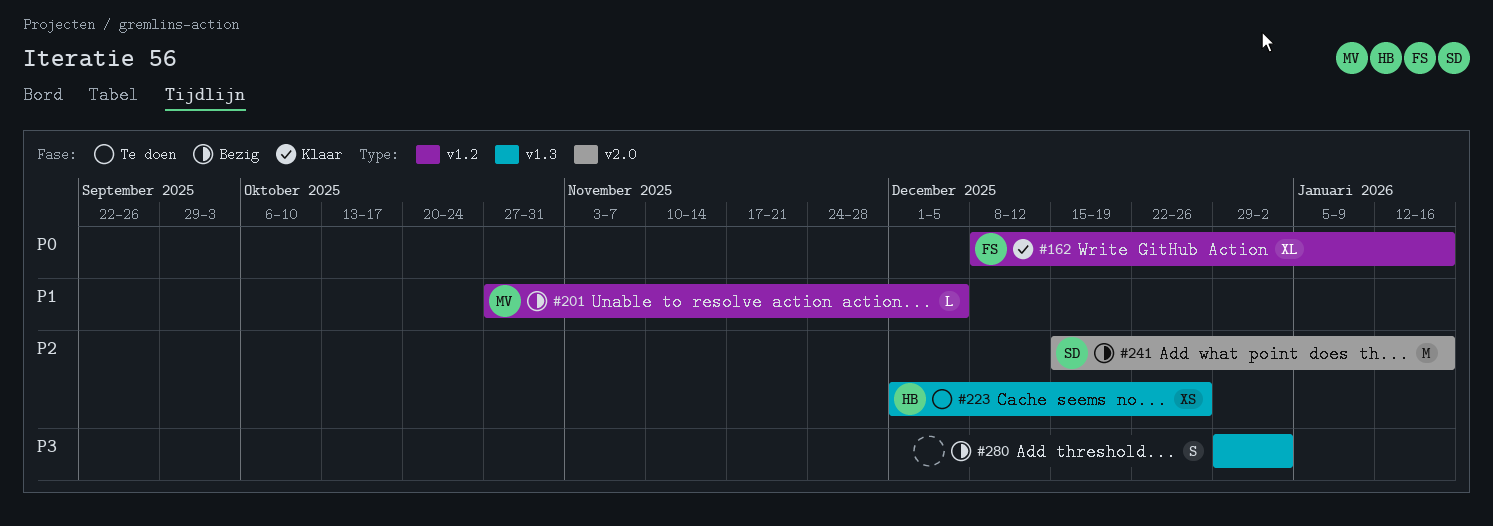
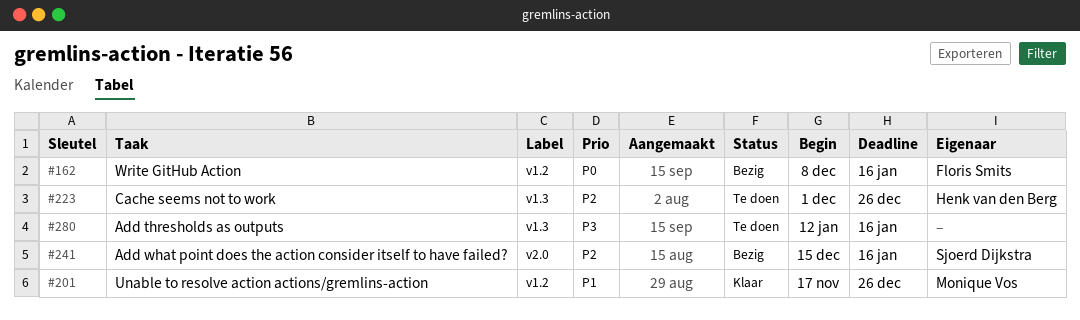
#162, status: Klaar -> Bezig
#201, status: Bezig -> Klaar
#201, start: Oct 27 -> Nov 17
#201, due: Dec 5 -> Dec 26
#280, status: Bezig -> Te doen
#280, start: Dec 29 -> Jan 12
#280, due: Jan 2 -> Jan 16

